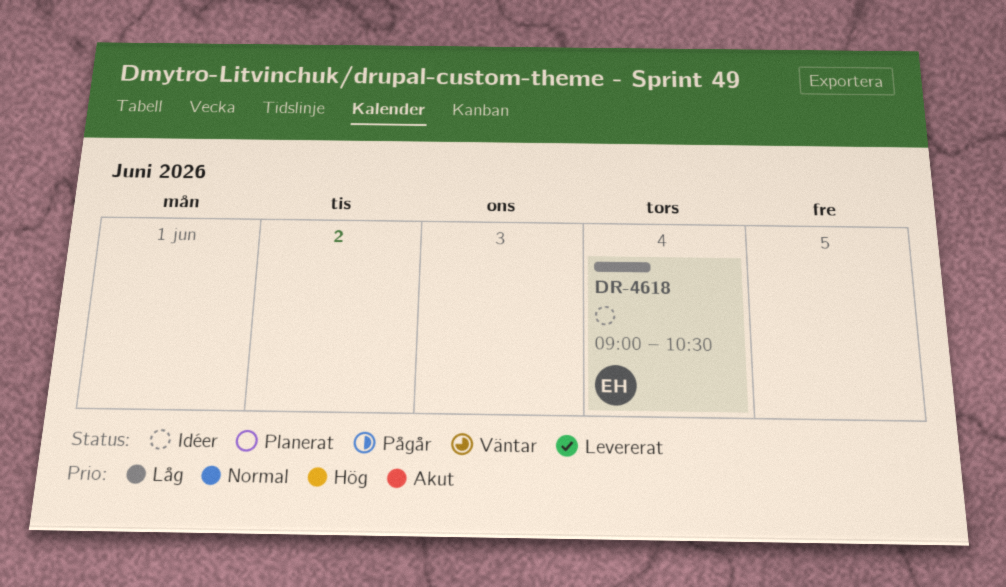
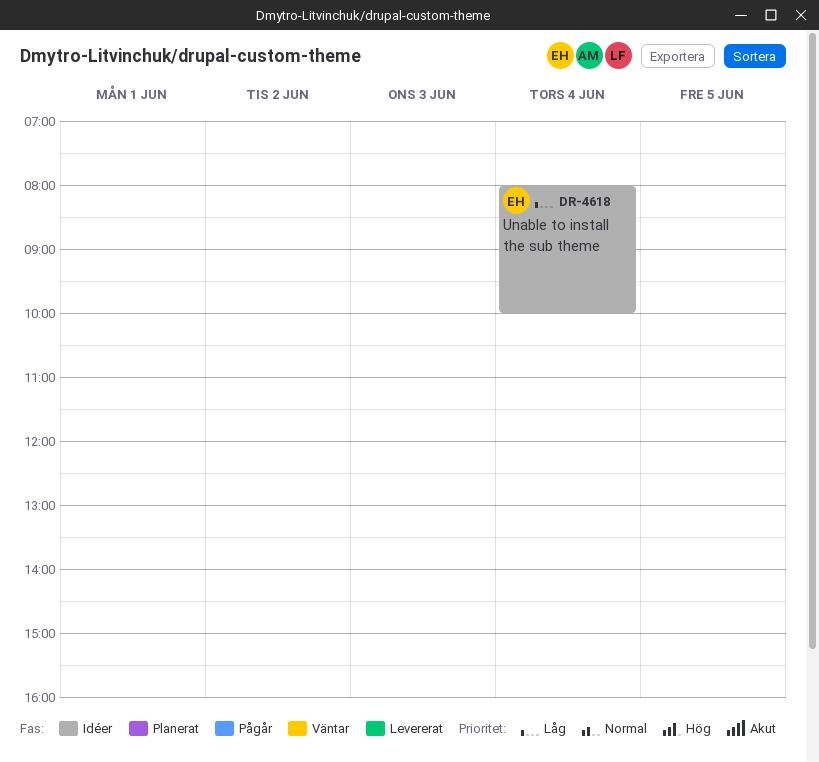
DR-4618, begins: 09:00 -> 08:00
DR-4618, ends: 10:30 -> 10:00

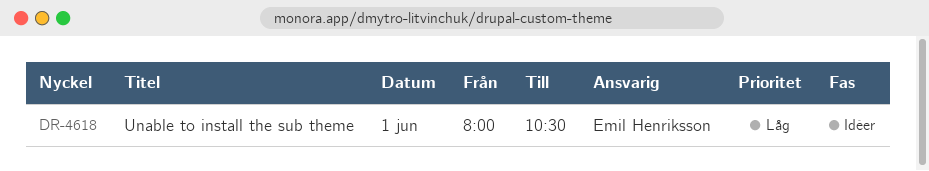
DR-4618, day: Jun 4 -> Jun 1
DR-4618, ends: 10:00 -> 10:30

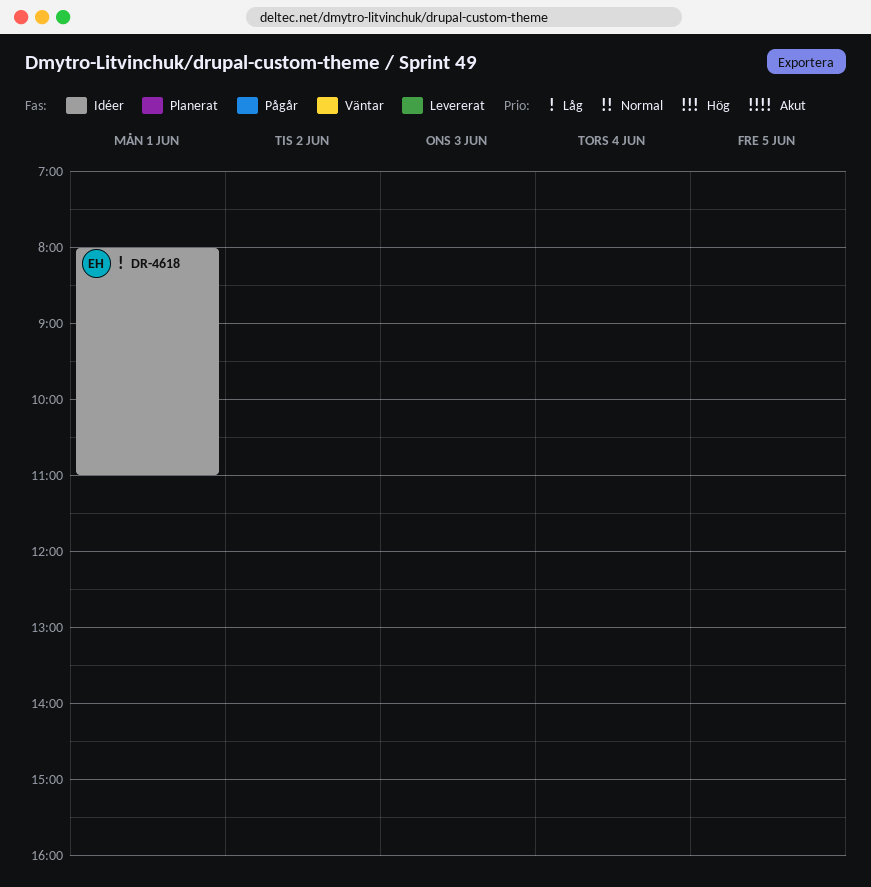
DR-4618, ends: 10:30 -> 11:00

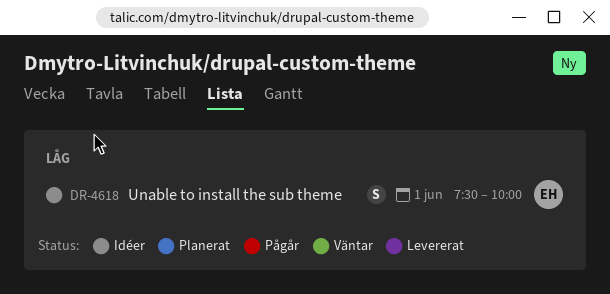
DR-4618, begins: 08:00 -> 07:30
DR-4618, ends: 11:00 -> 10:00

